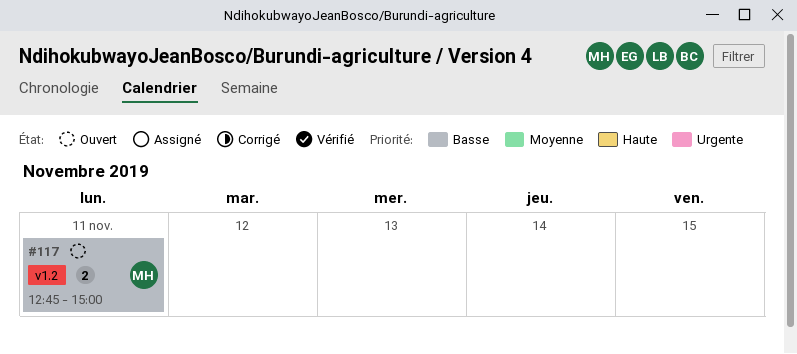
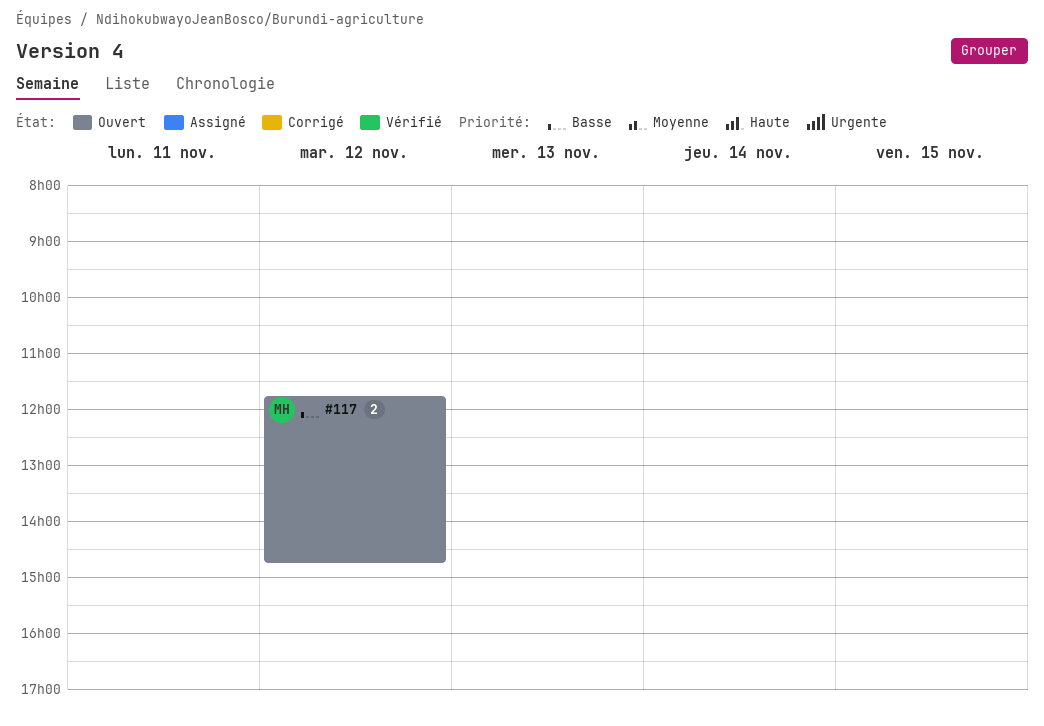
#117, day: Nov 11 -> Nov 12
#117, begins: 12:45 -> 11:45
#117, ends: 15:00 -> 14:45

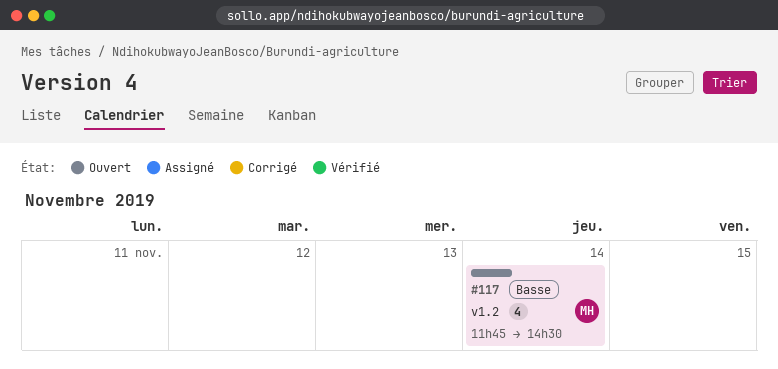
#117, estimate: 2 -> 4
#117, day: Nov 12 -> Nov 14
#117, ends: 14:45 -> 14:30

